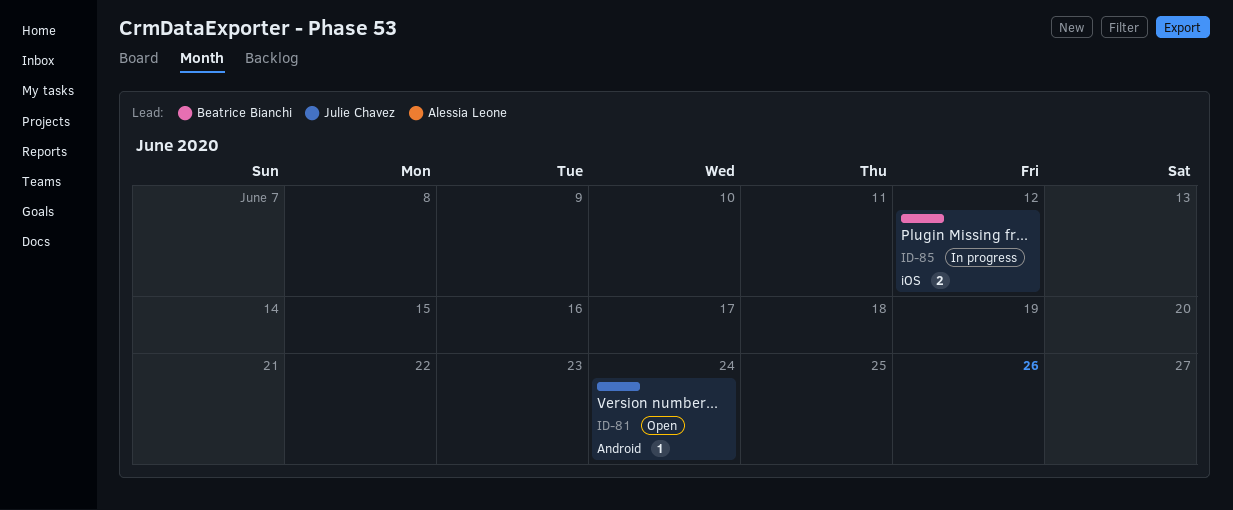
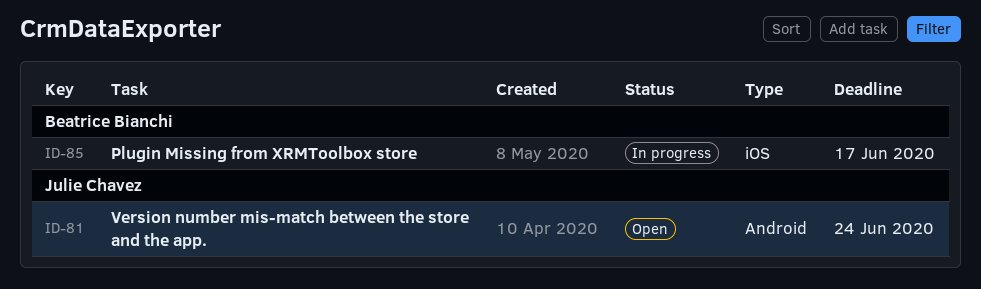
ID-85, due: Jun 12 -> Jun 17

